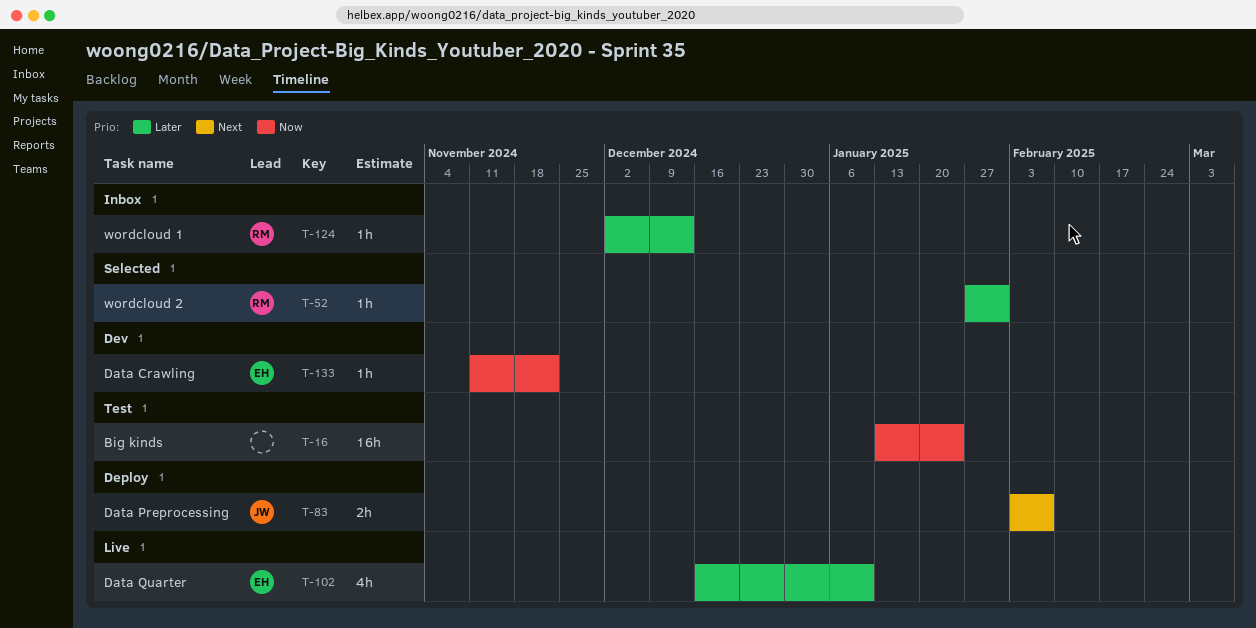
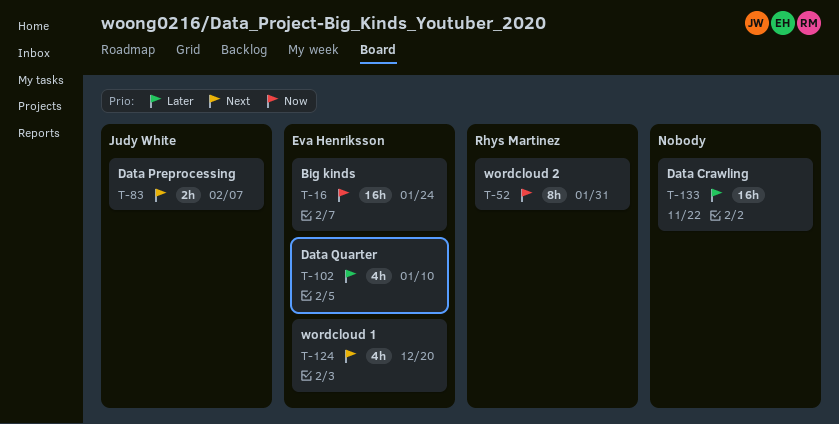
T-16, owner: none -> Eva Henriksson
T-52, priority: Later -> Now
T-52, estimate: 1h -> 8h
T-124, owner: Rhys Martinez -> Eva Henriksson
T-124, priority: Later -> Next
T-124, estimate: 1h -> 4h
T-124, due: Dec 13 -> Dec 20
T-133, owner: Eva Henriksson -> none
T-133, priority: Now -> Later
T-133, estimate: 1h -> 16h

